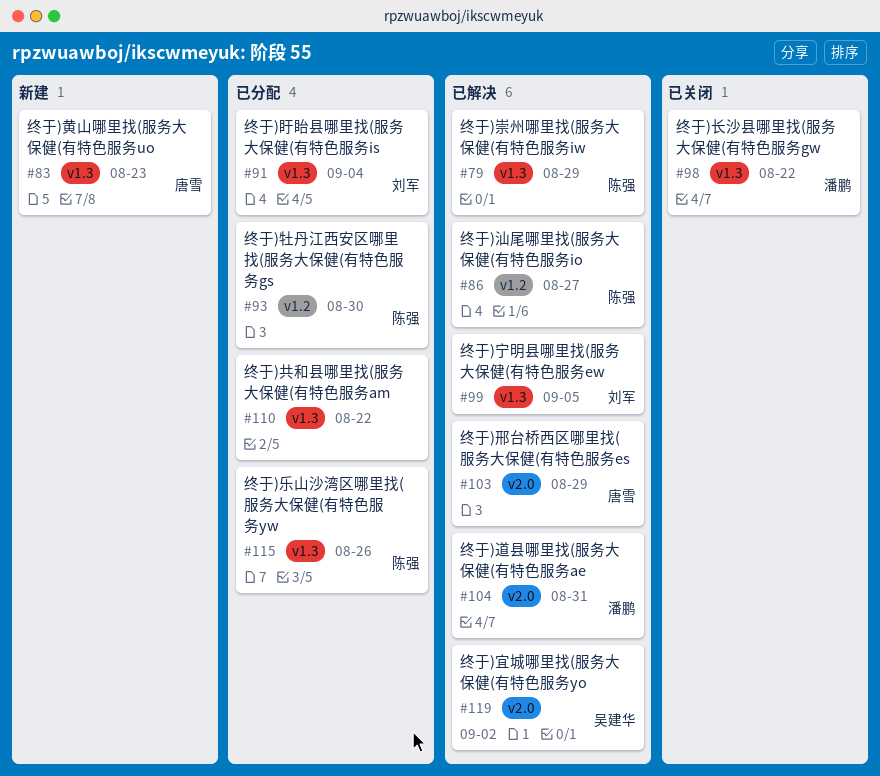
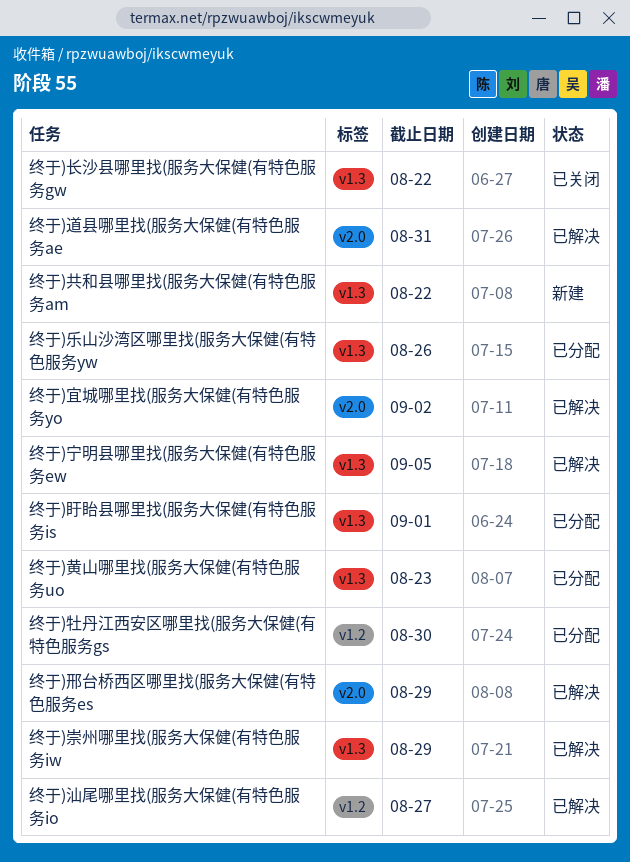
终于)共和县哪里找(服务大保健(有特色服务am, status: 已分配 -> 新建
终于)盱眙县哪里找(服务大保健(有特色服务is, due: Sep 4 -> Sep 1
终于)黄山哪里找(服务大保健(有特色服务uo, status: 新建 -> 已分配

